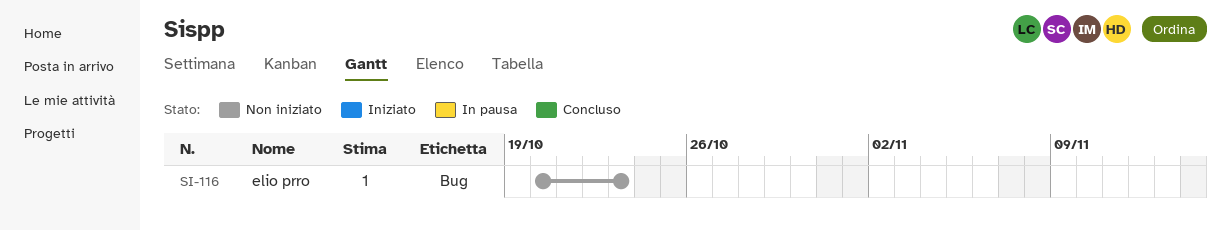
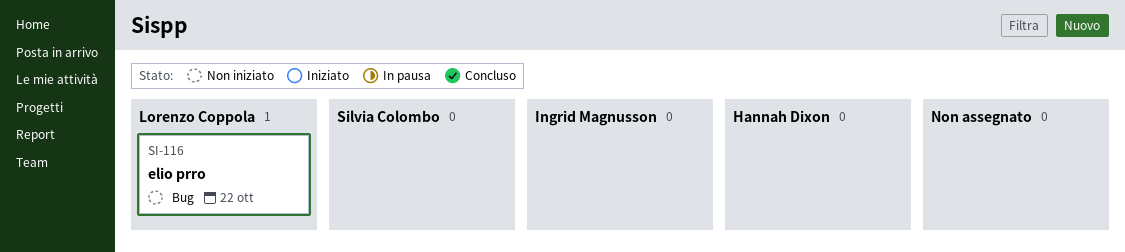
SI-116, due: Oct 23 -> Oct 22

